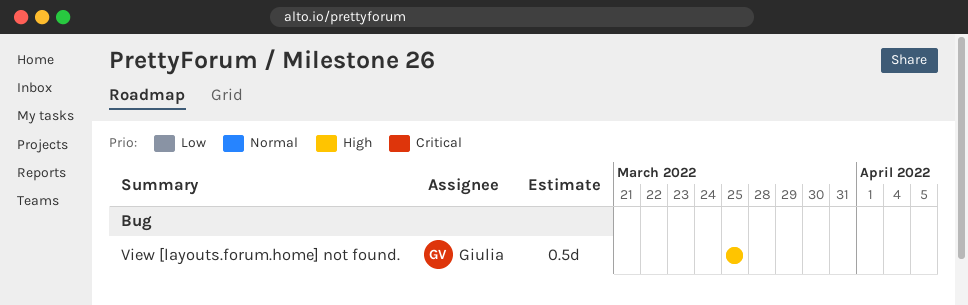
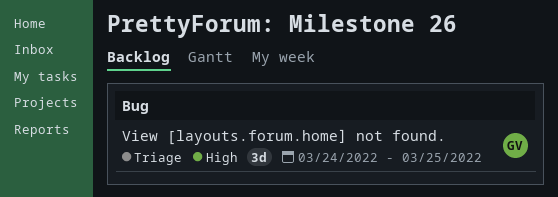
View [layouts.forum.home] not found., estimate: 0.5d -> 3d
View [layouts.forum.home] not found., start: Mar 25 -> Mar 24

